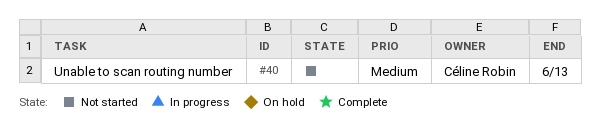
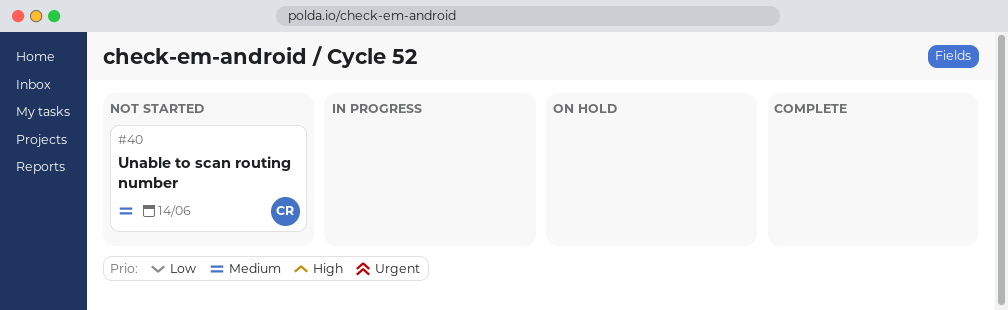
#40, due: Jun 13 -> Jun 14

